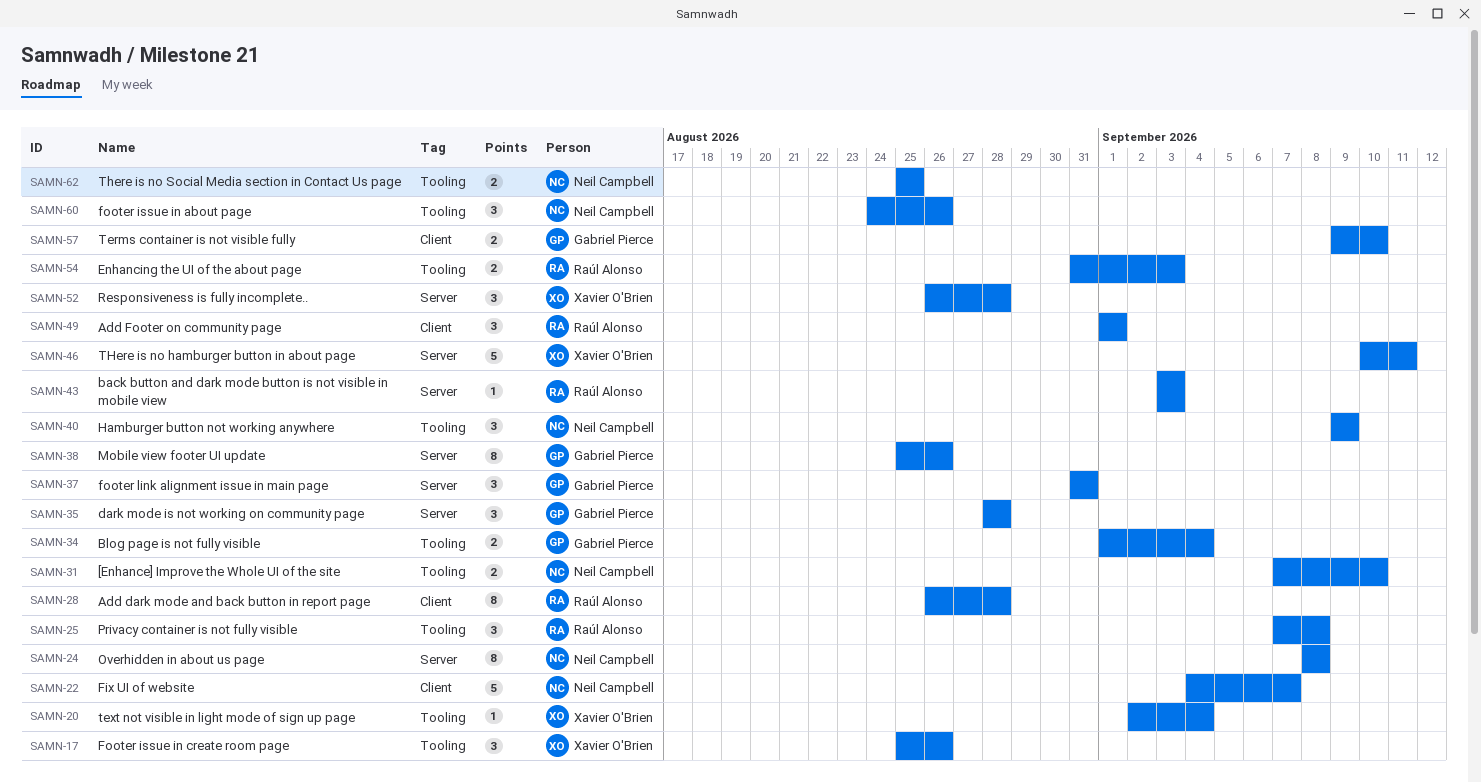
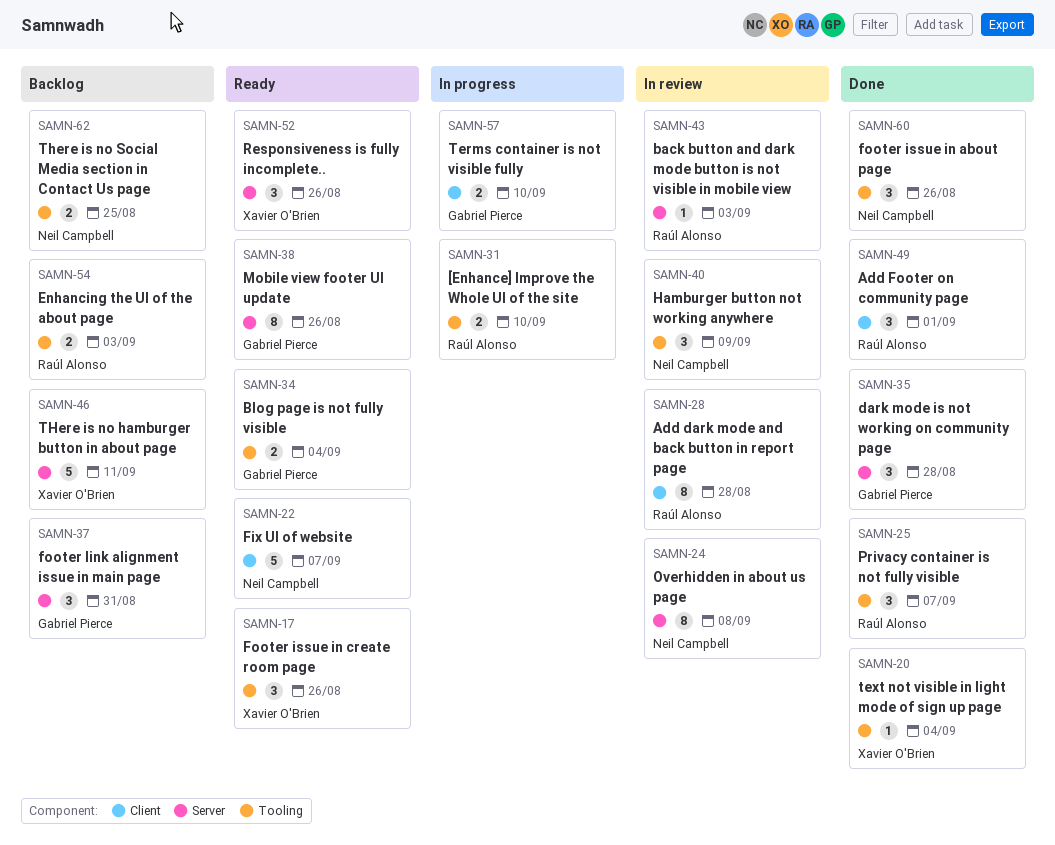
SAMN-25, due: Sep 8 -> Sep 7
SAMN-31, owner: Neil Campbell -> Raúl Alonso
SAMN-52, due: Aug 28 -> Aug 26

